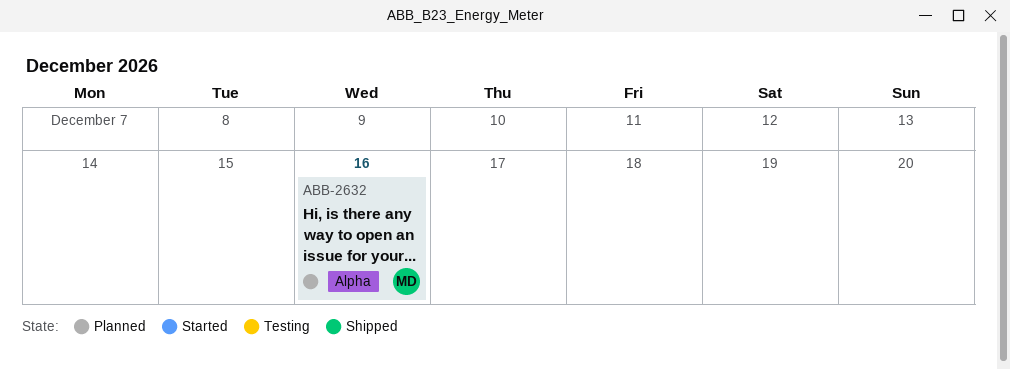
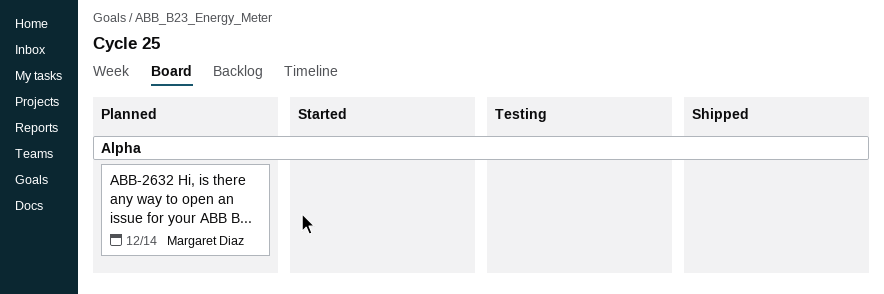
ABB-2632, due: Dec 16 -> Dec 14

